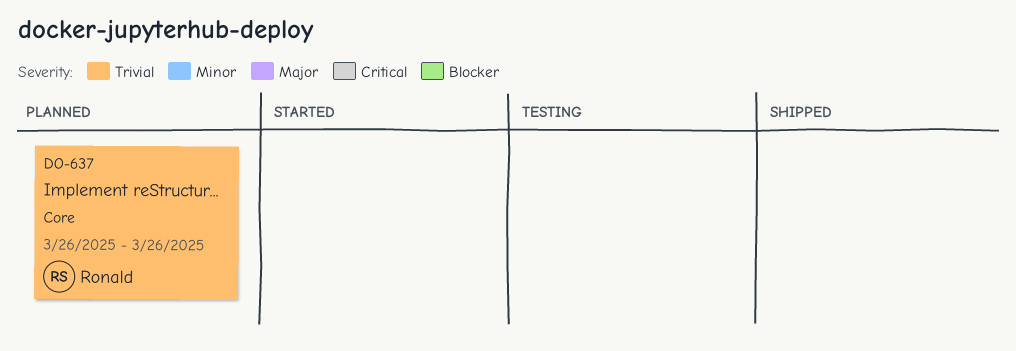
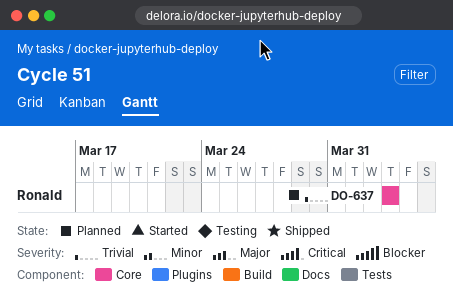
DO-637, start: Mar 26 -> Apr 3
DO-637, due: Mar 26 -> Apr 3

